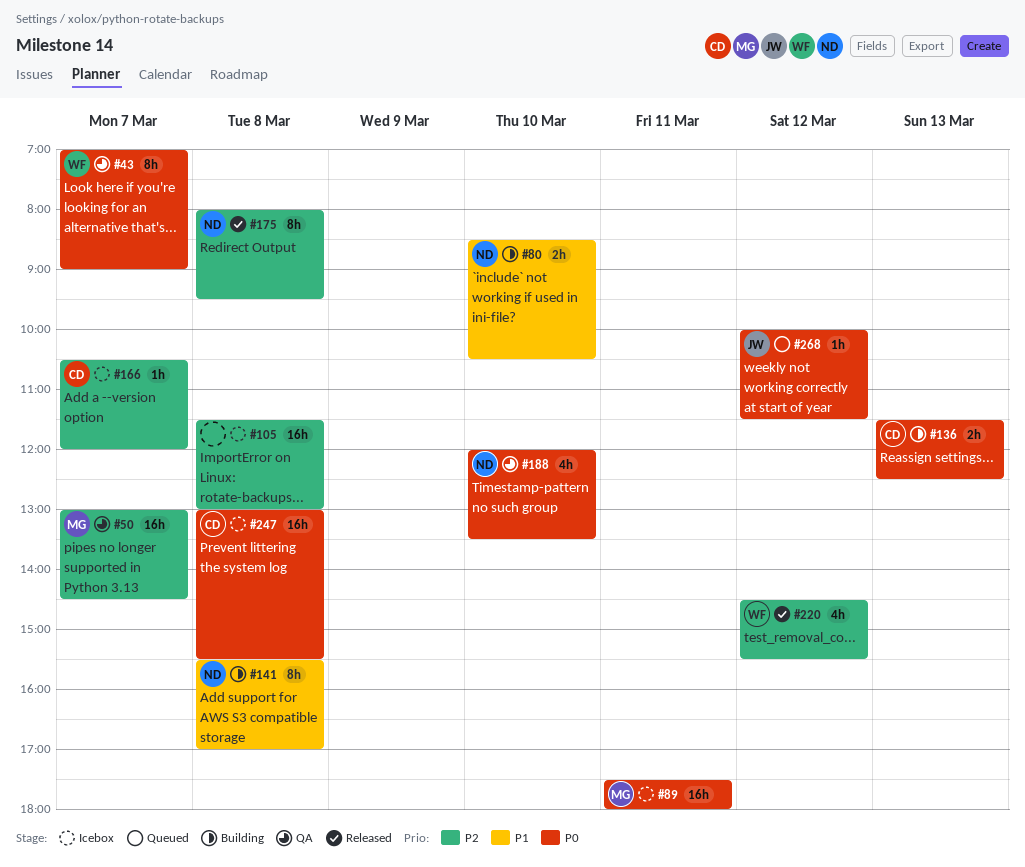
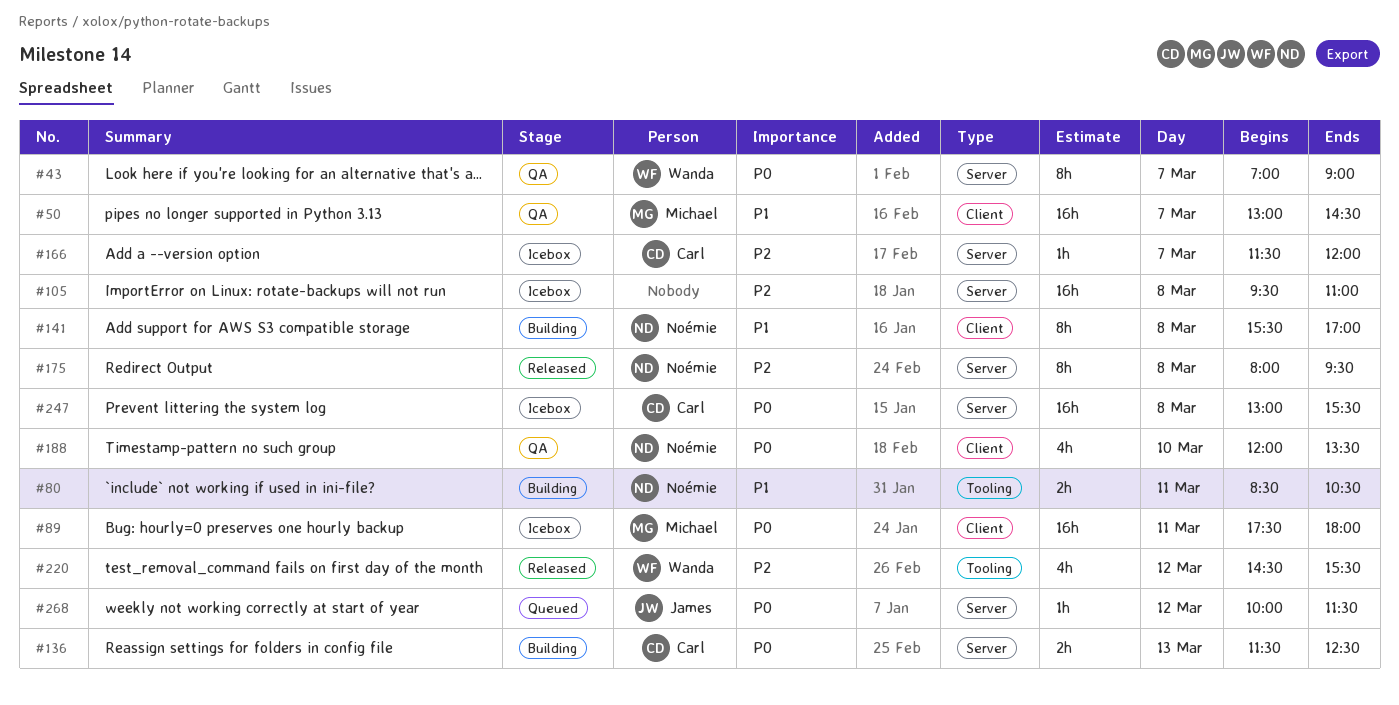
#50, priority: P2 -> P1
#80, day: Mar 10 -> Mar 11
#105, begins: 11:30 -> 09:30
#105, ends: 13:00 -> 11:00
#166, begins: 10:30 -> 11:30

